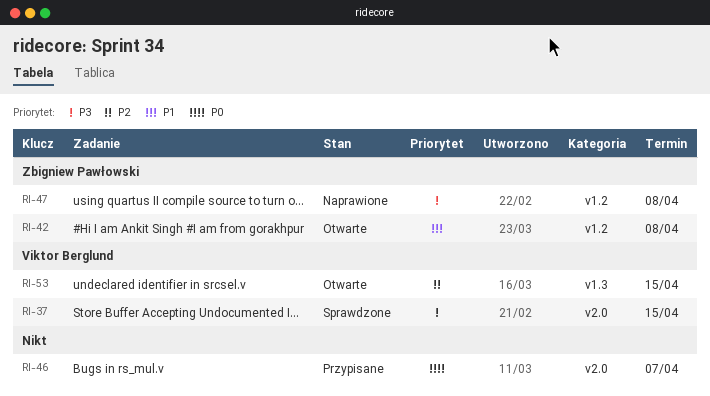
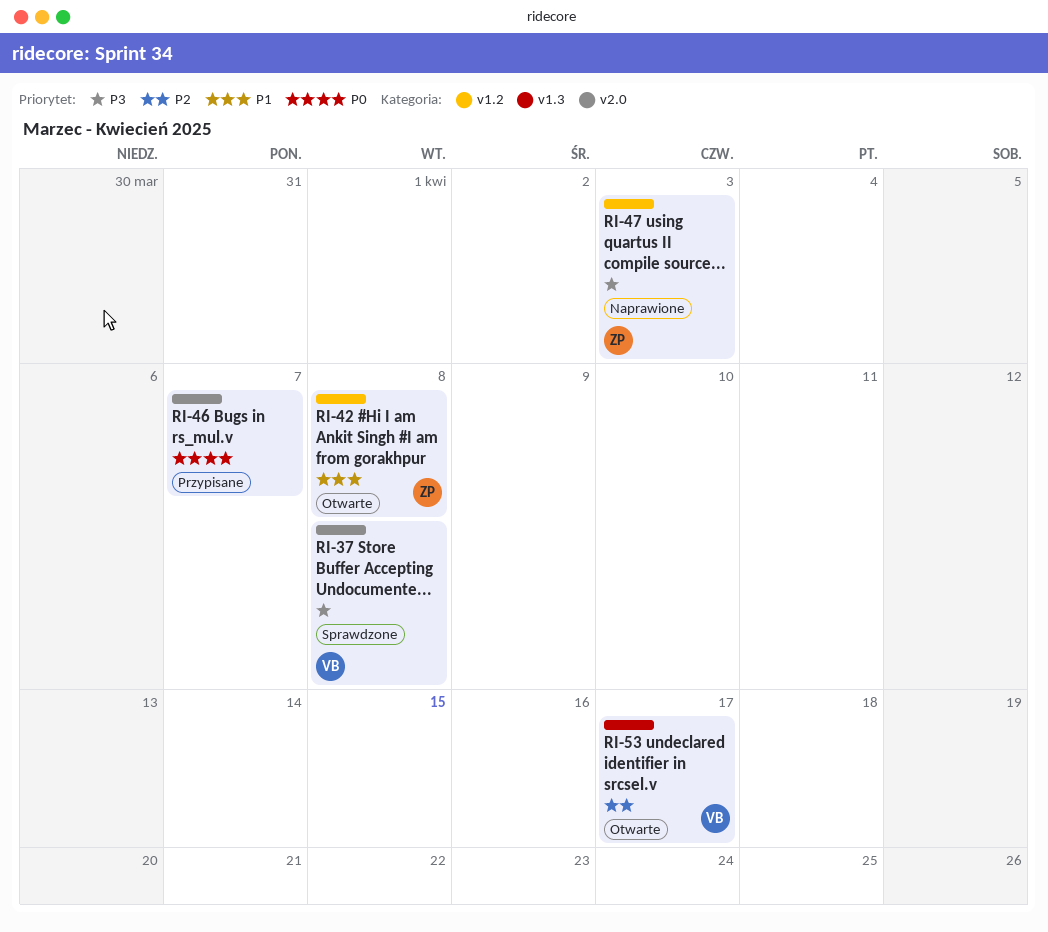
RI-37, due: Apr 15 -> Apr 8
RI-47, due: Apr 8 -> Apr 3
RI-53, due: Apr 15 -> Apr 17

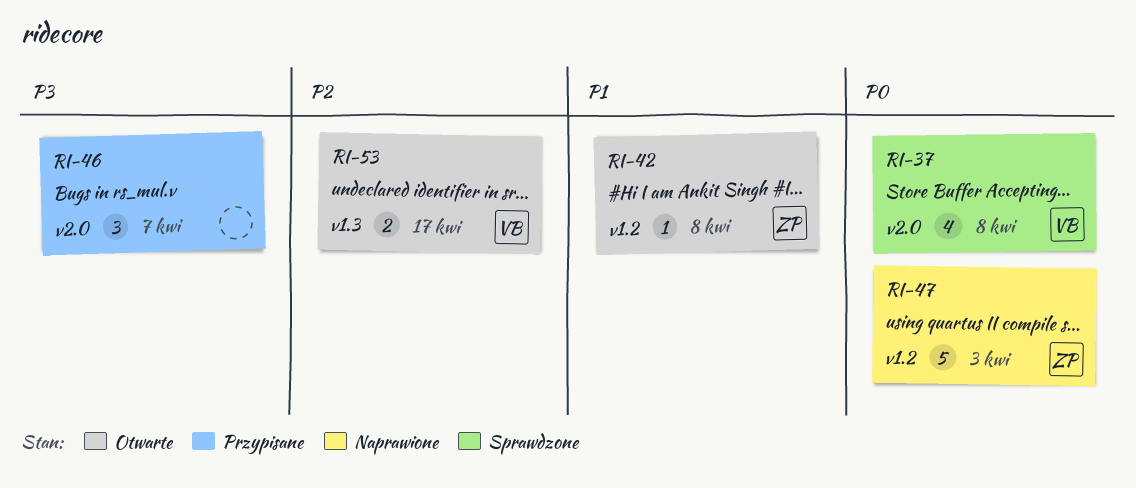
RI-37, priority: P3 -> P0
RI-46, priority: P0 -> P3
RI-47, priority: P3 -> P0

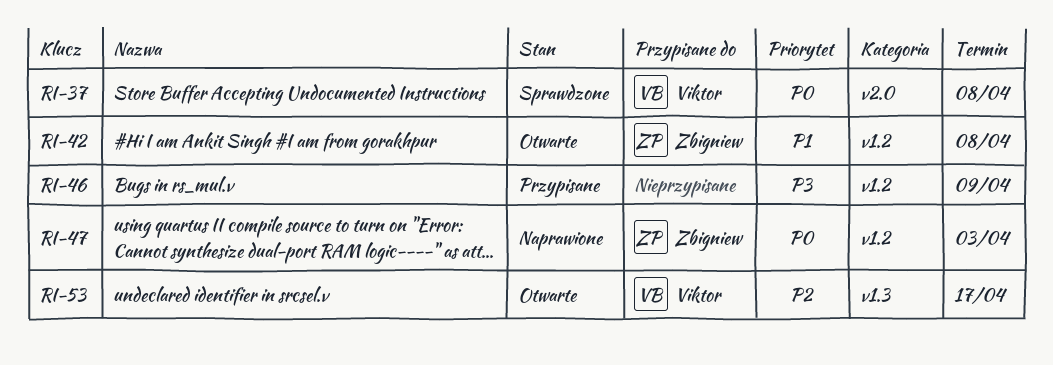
RI-46, label: v2.0 -> v1.2
RI-46, due: Apr 7 -> Apr 9

